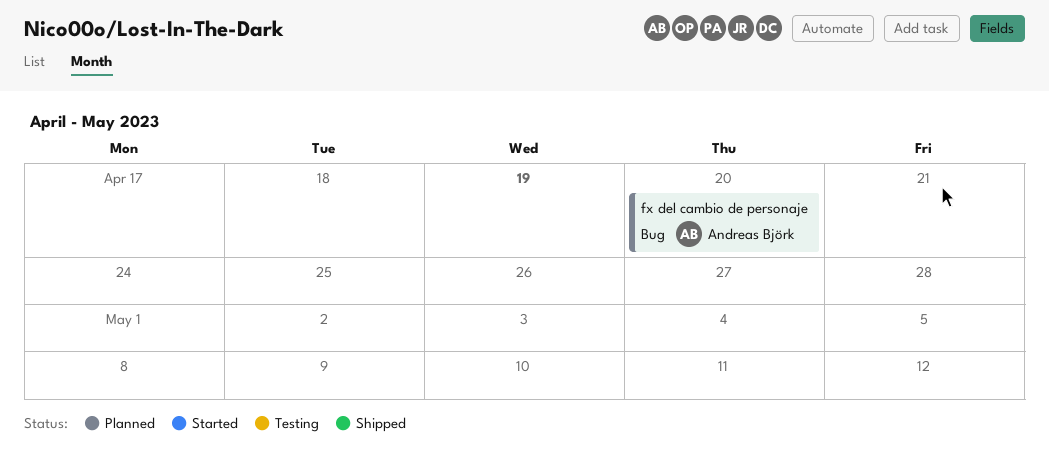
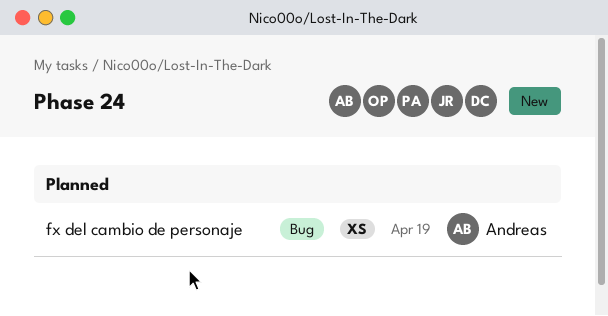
fx del cambio de personaje, due: Apr 20 -> Apr 19

